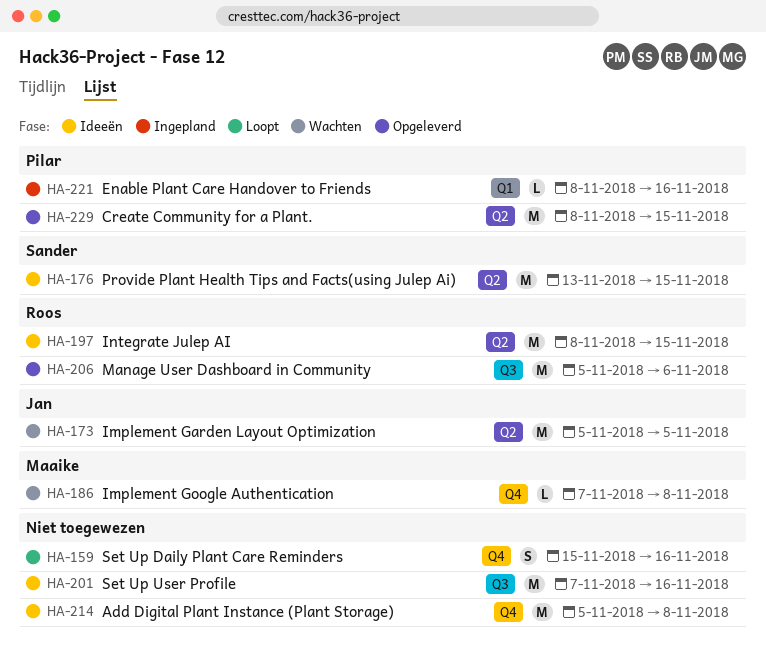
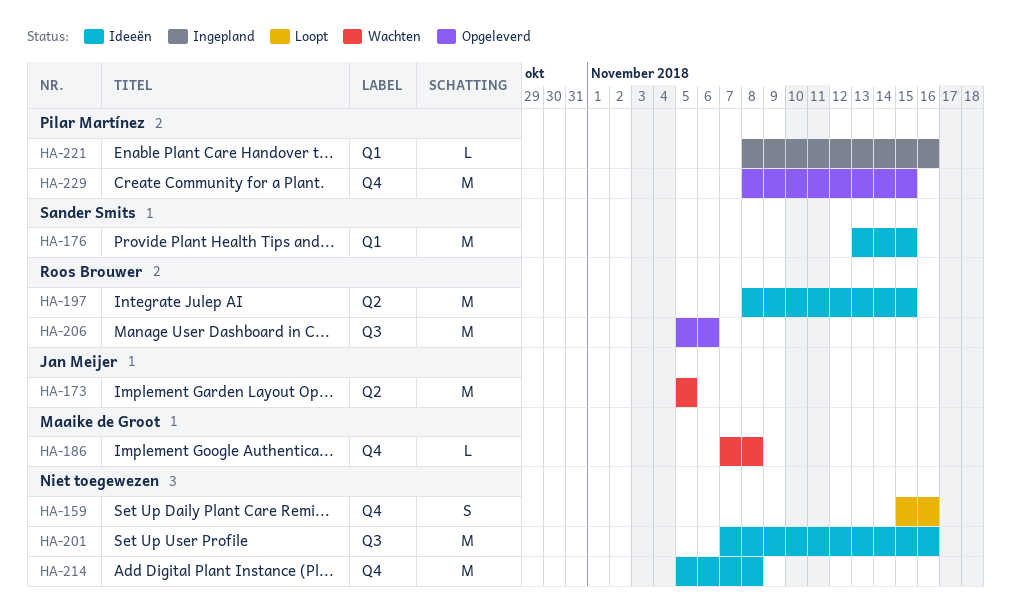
HA-176, label: Q2 -> Q1
HA-229, label: Q2 -> Q4

